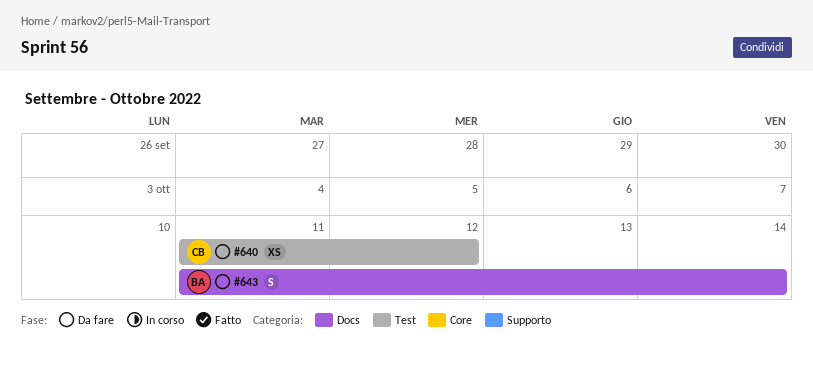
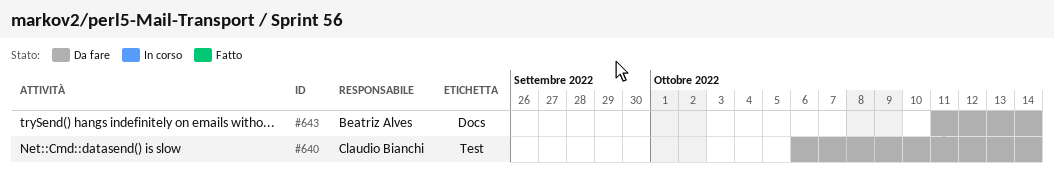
#640, start: Oct 11 -> Oct 6
#640, due: Oct 12 -> Oct 14

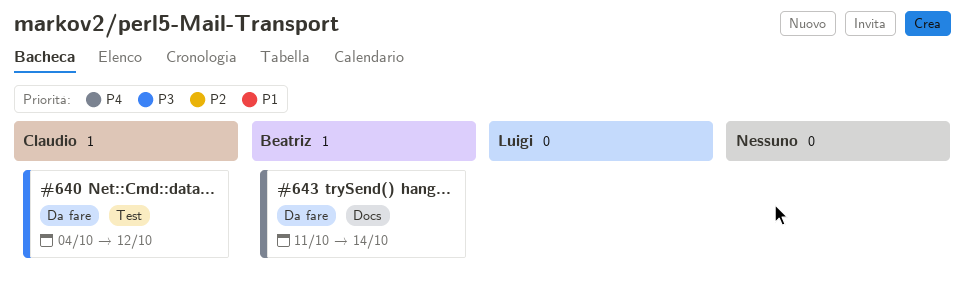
#640, start: Oct 6 -> Oct 4
#640, due: Oct 14 -> Oct 12

